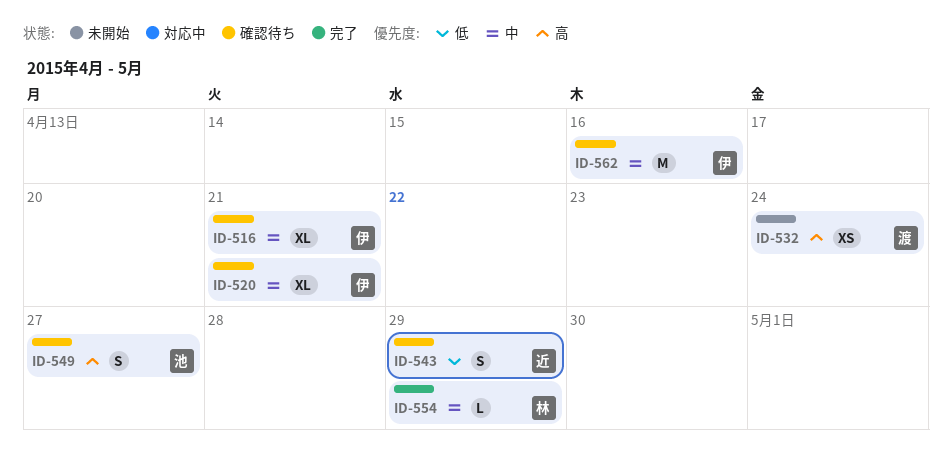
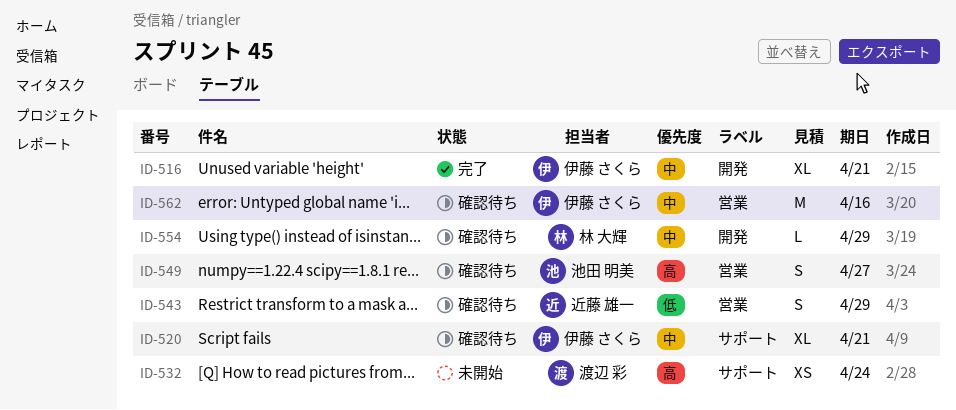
ID-516, status: 確認待ち -> 完了
ID-554, status: 完了 -> 確認待ち

